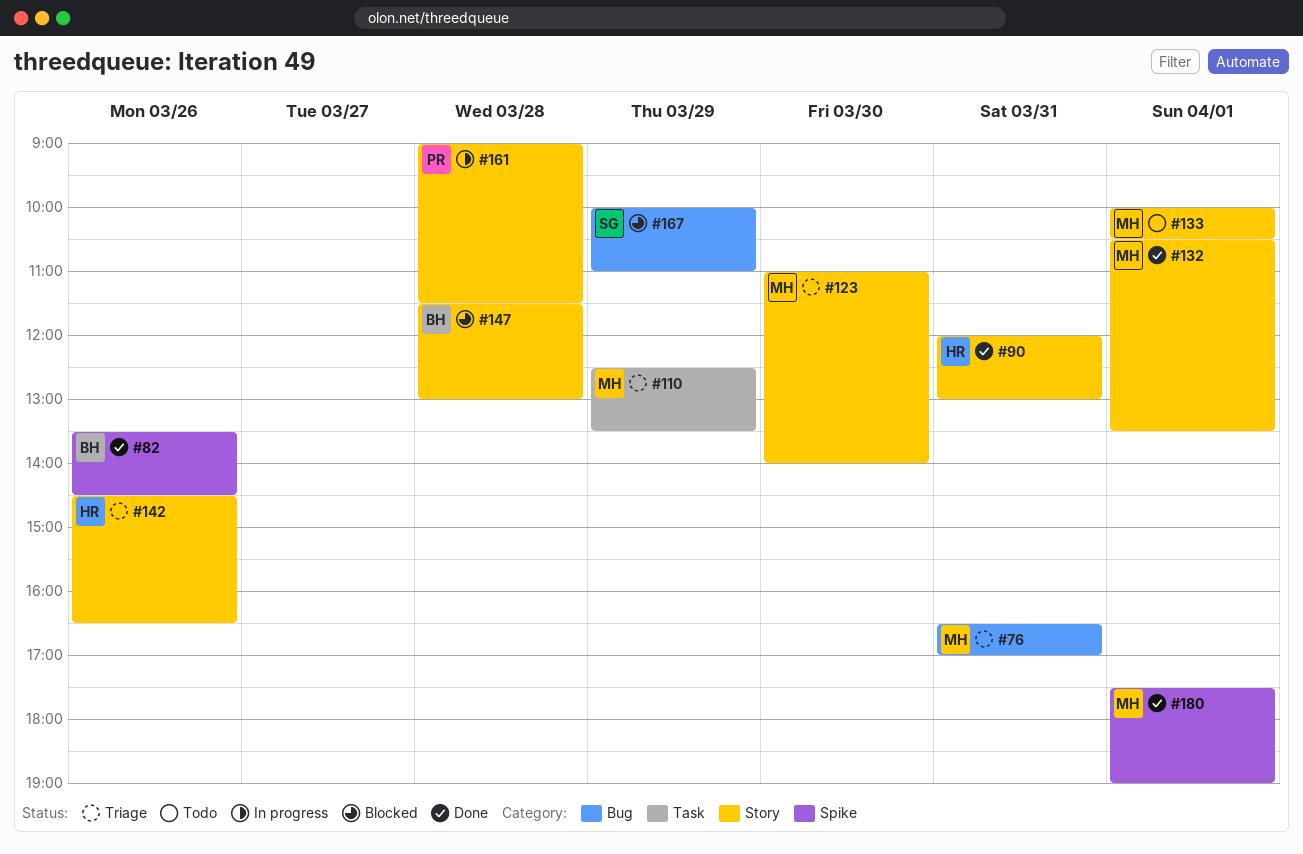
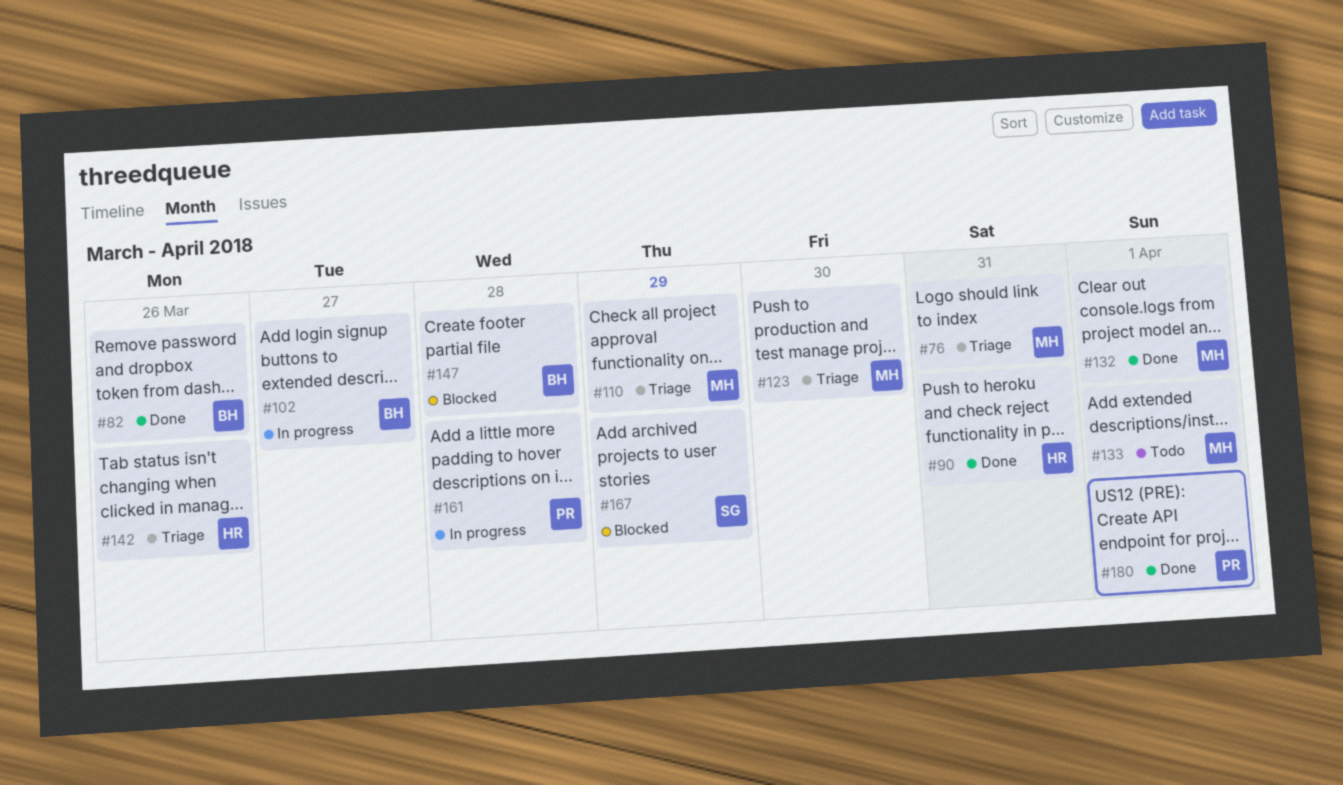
#102: none -> present
#180, owner: MH -> PR

